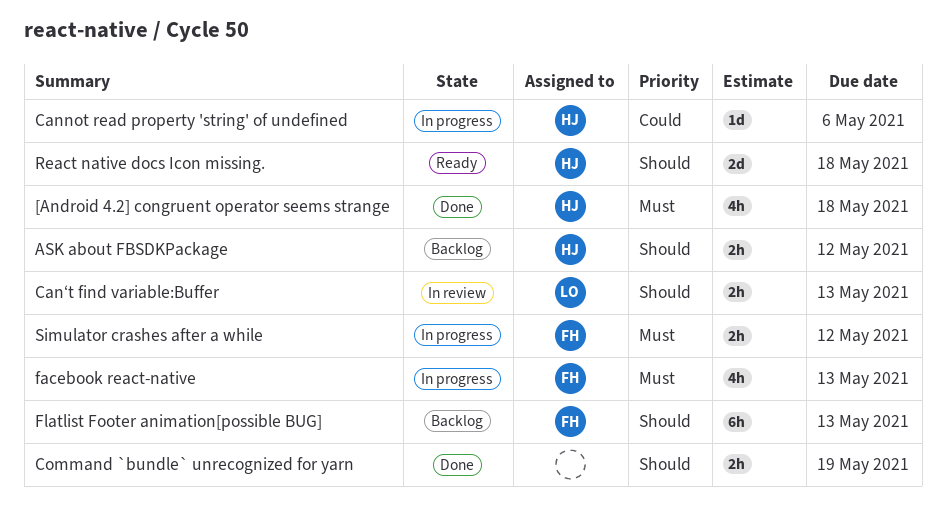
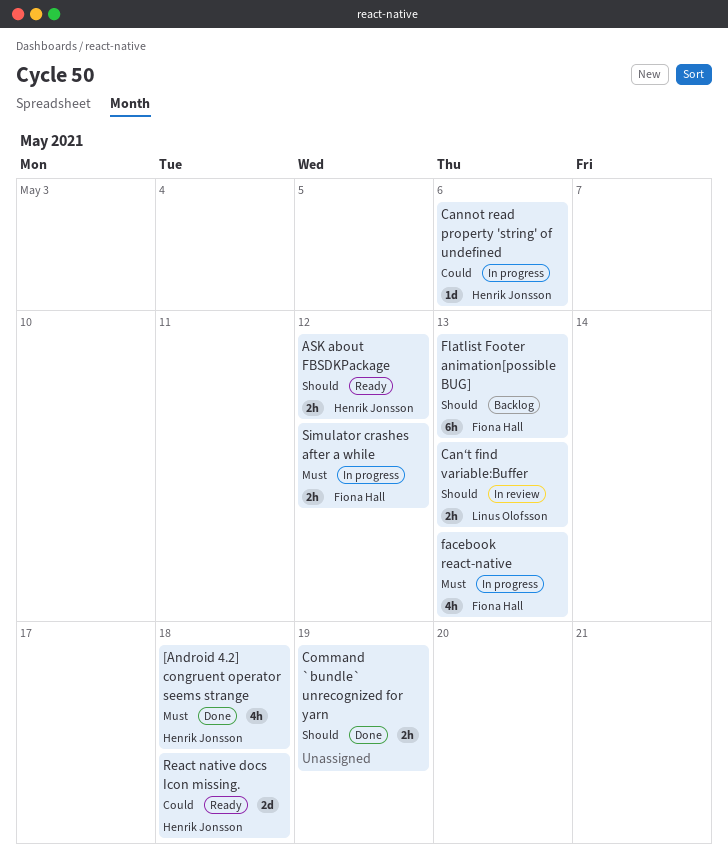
ASK about FBSDKPackage, status: Backlog -> Ready
React native docs Icon missing., priority: Should -> Could

